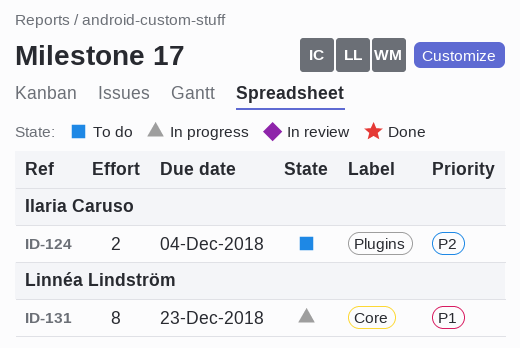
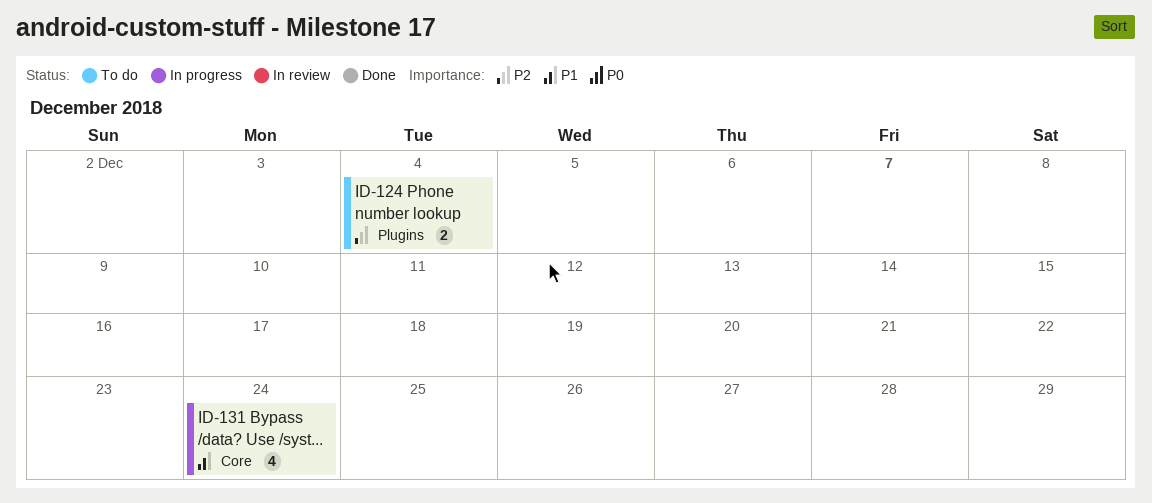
ID-131, estimate: 8 -> 4
ID-131, due: Dec 23 -> Dec 24

